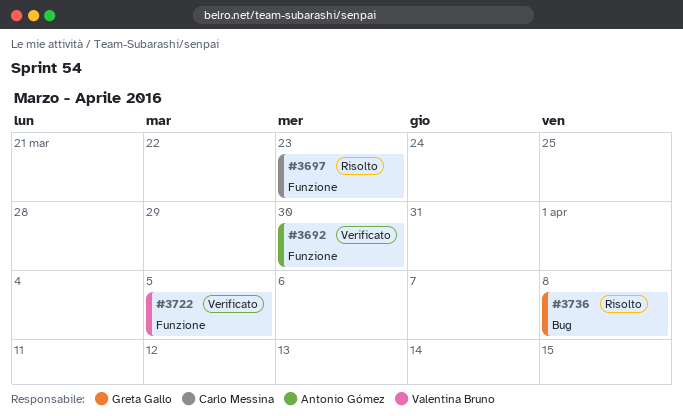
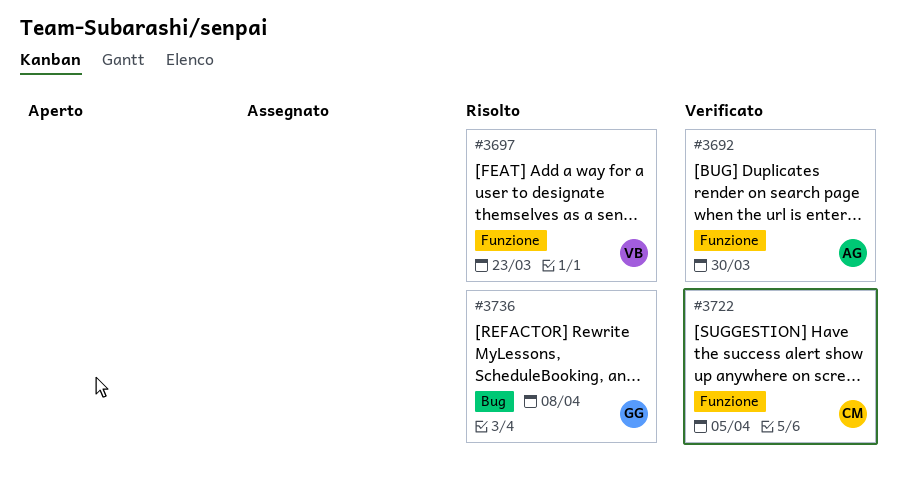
#3697, owner: Carlo Messina -> Valentina Bruno
#3722, owner: Valentina Bruno -> Carlo Messina

